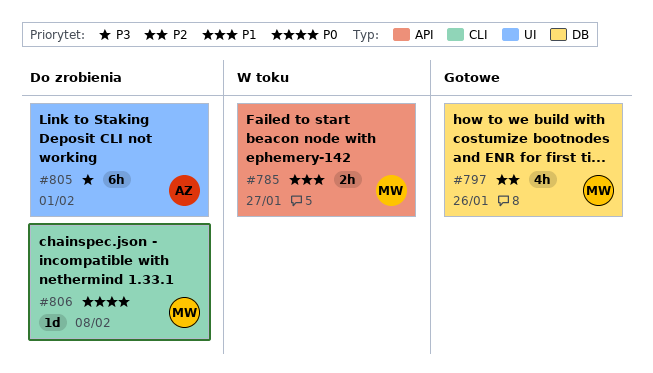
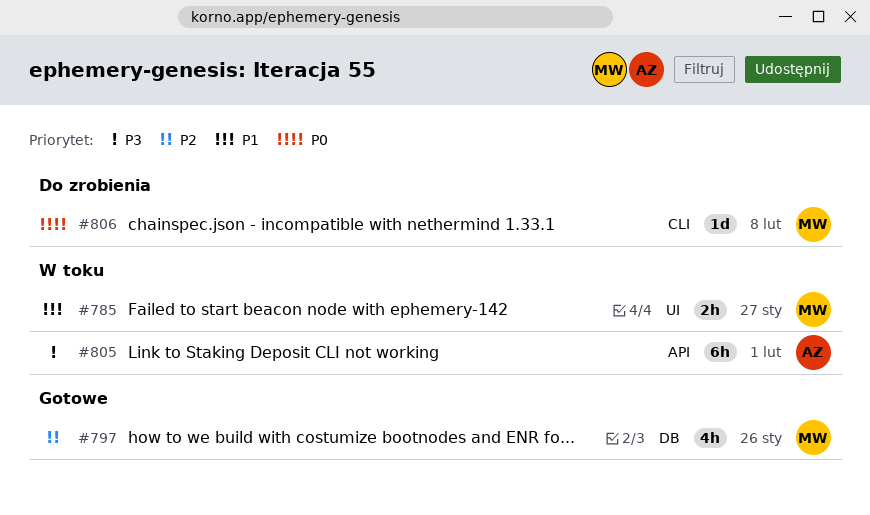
#785, label: API -> UI
#805, status: Do zrobienia -> W toku
#805, label: UI -> API

